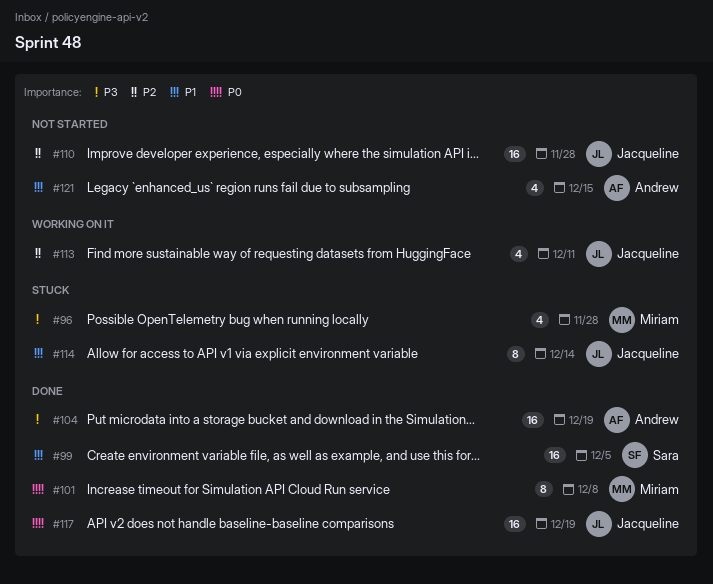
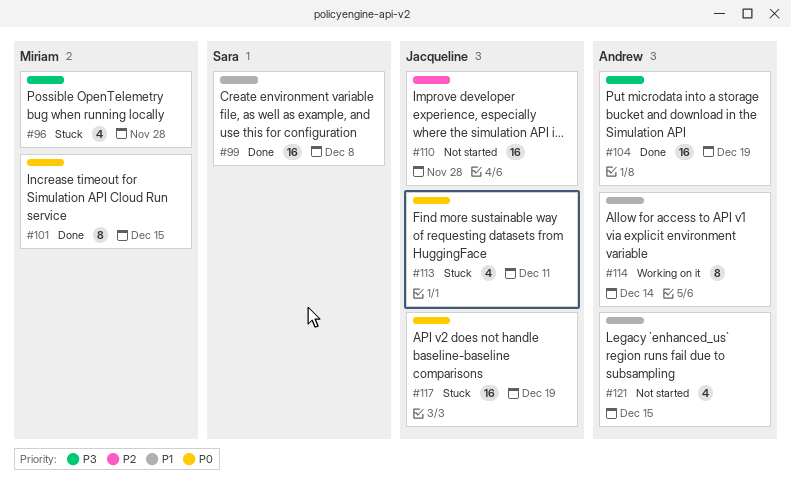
#99, due: Dec 5 -> Dec 8
#101, due: Dec 8 -> Dec 15
#113, status: Working on it -> Stuck
#113, priority: P2 -> P0
#114, status: Stuck -> Working on it
#114, owner: Jacqueline -> Andrew
#117, status: Done -> Stuck

